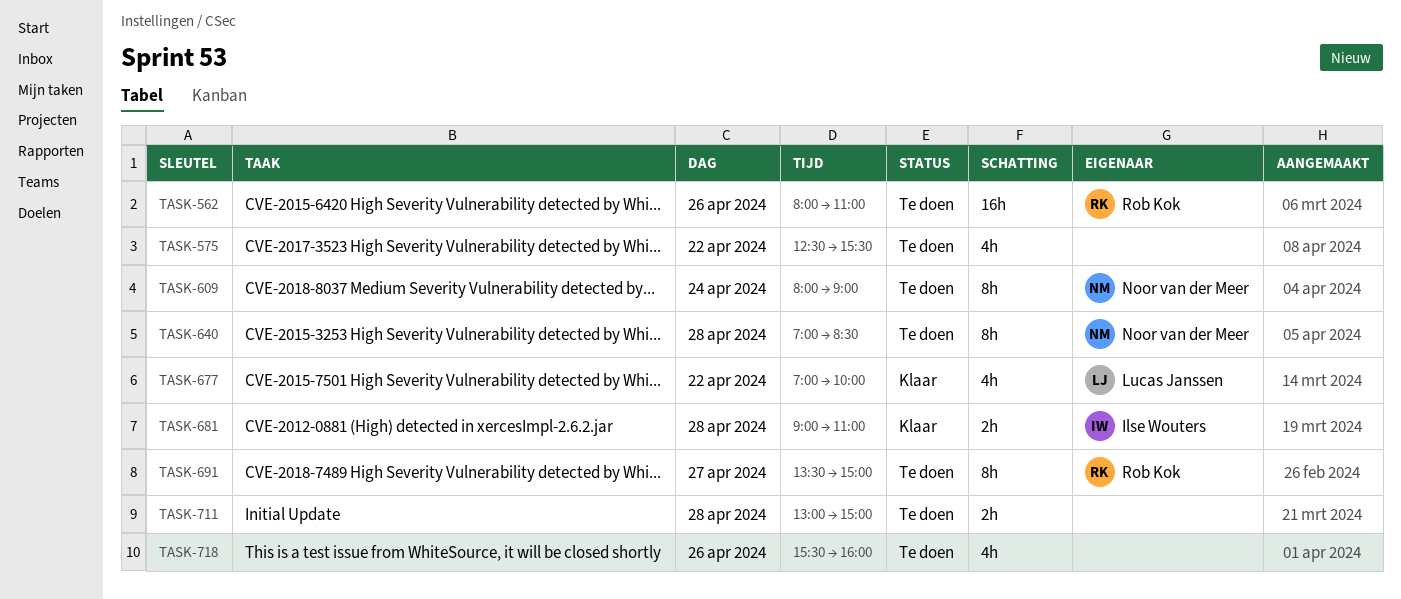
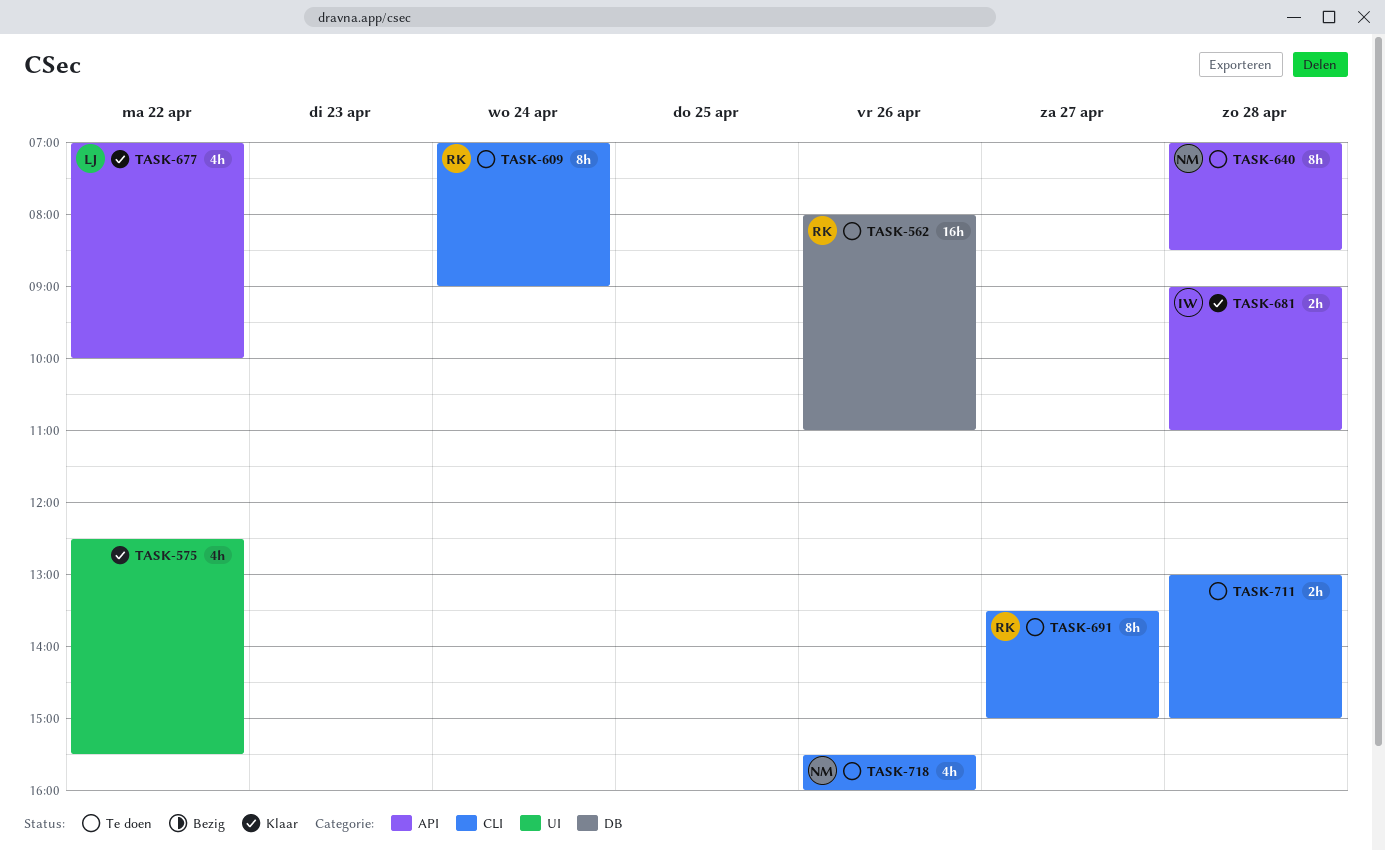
TASK-575, status: Te doen -> Klaar
TASK-609, owner: Noor van der Meer -> Rob Kok
TASK-609, begins: 08:00 -> 07:00
TASK-718, owner: none -> Noor van der Meer

